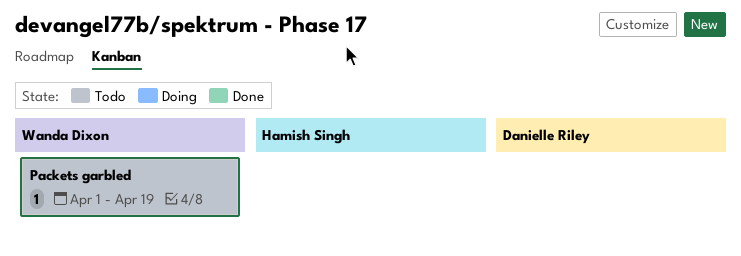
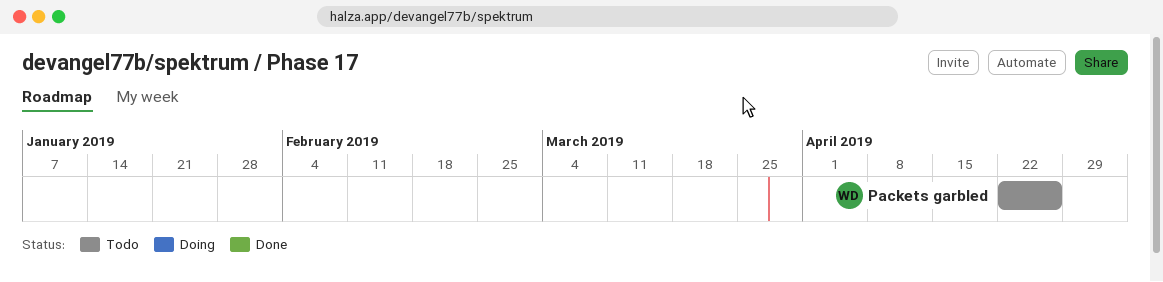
Packets garbled, start: Apr 1 -> Apr 22
Packets garbled, due: Apr 19 -> Apr 26

